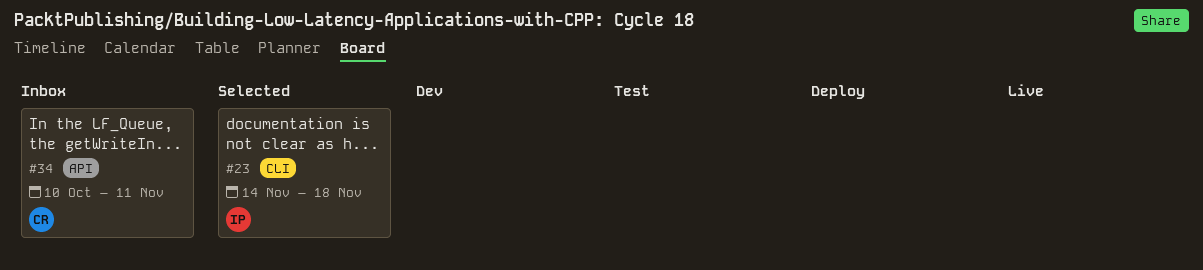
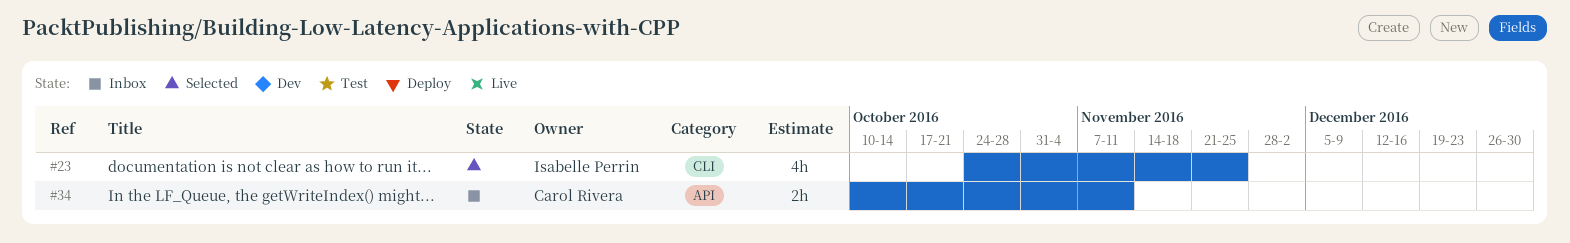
#23, start: Nov 14 -> Oct 24
#23, due: Nov 18 -> Nov 25

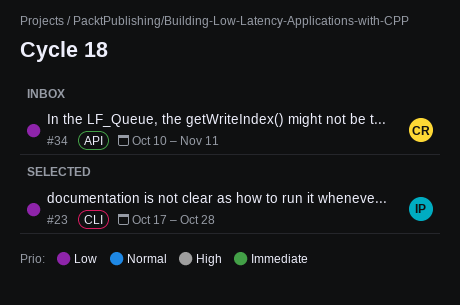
#23, start: Oct 24 -> Oct 17
#23, due: Nov 25 -> Oct 28

